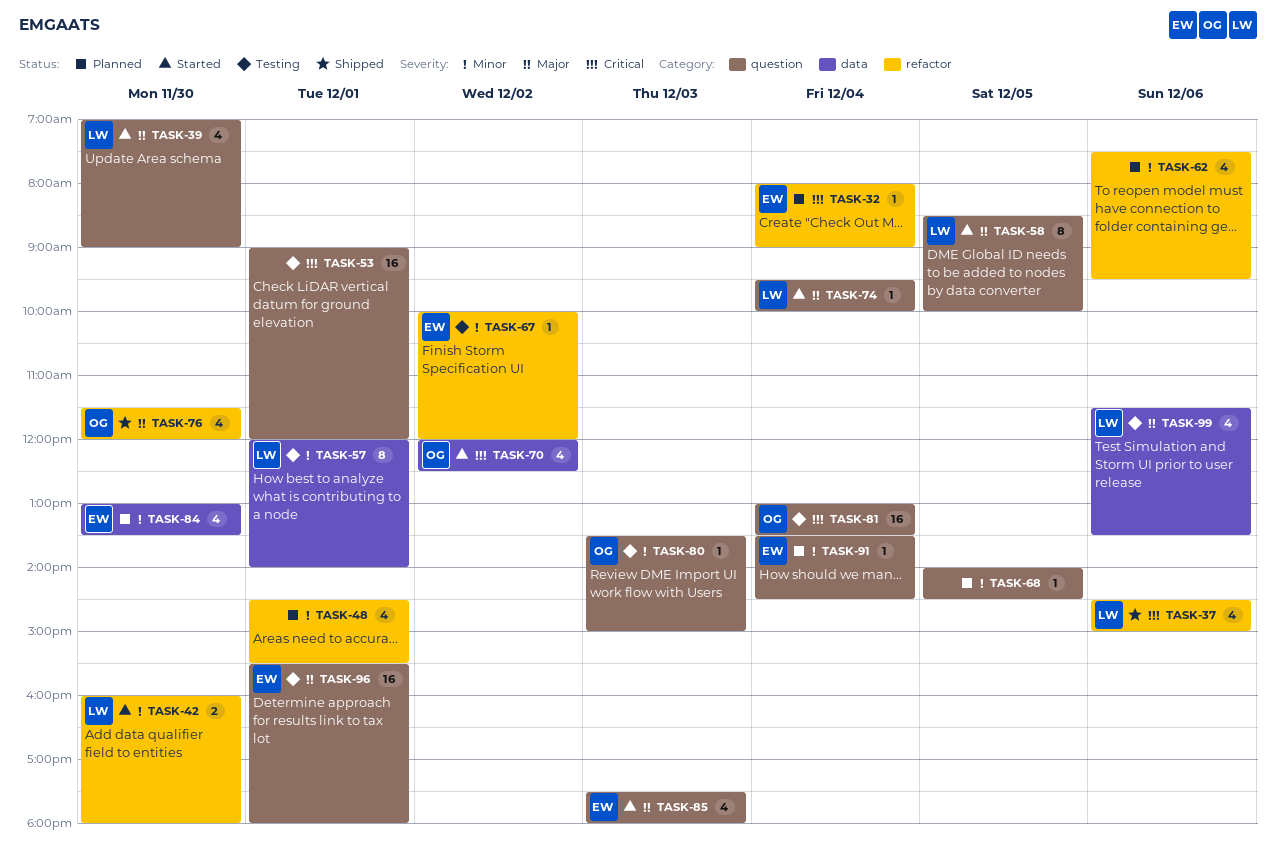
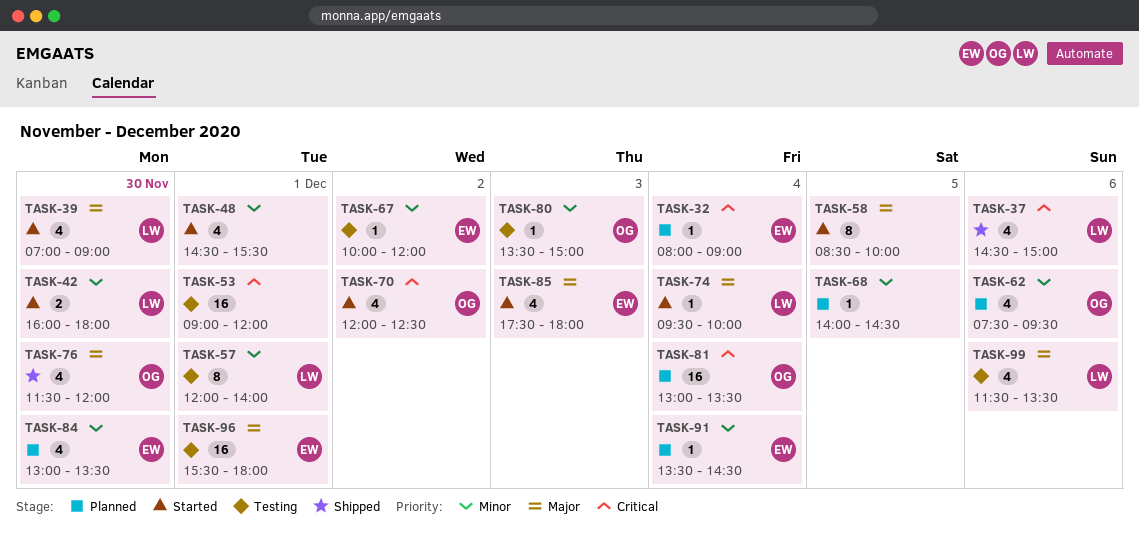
TASK-48, status: Planned -> Started
TASK-58, owner: LW -> none
TASK-62, owner: none -> OG
TASK-81, status: Testing -> Planned

